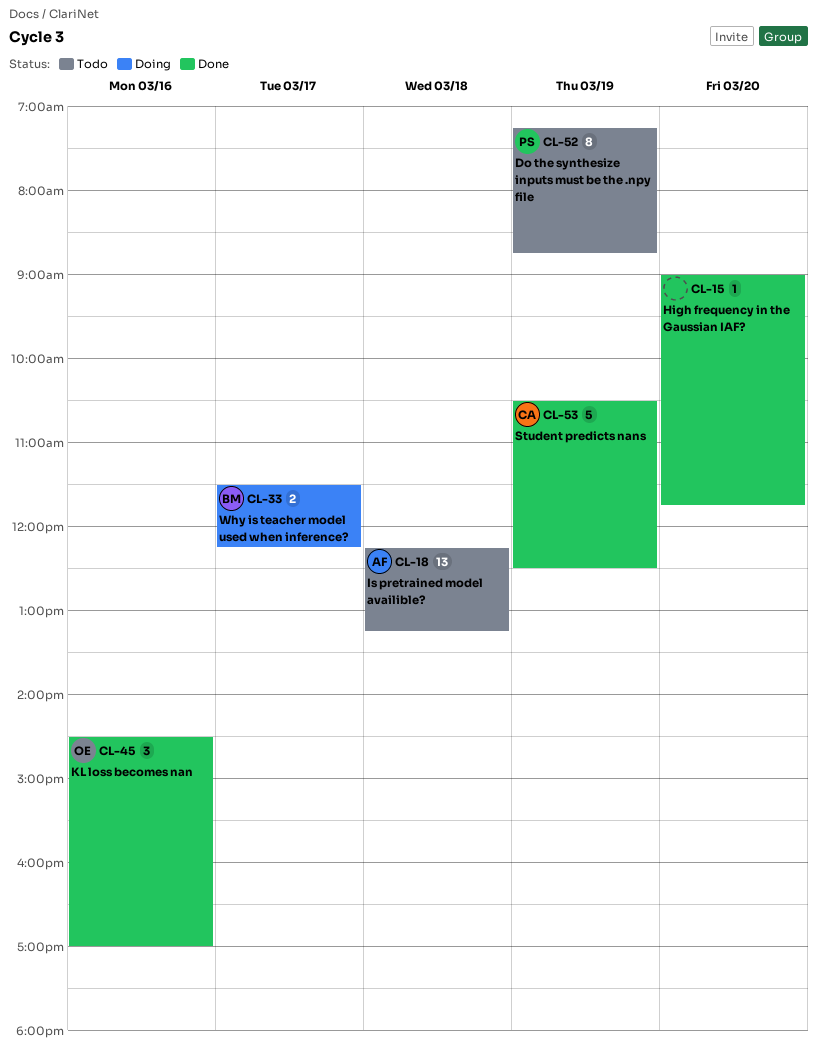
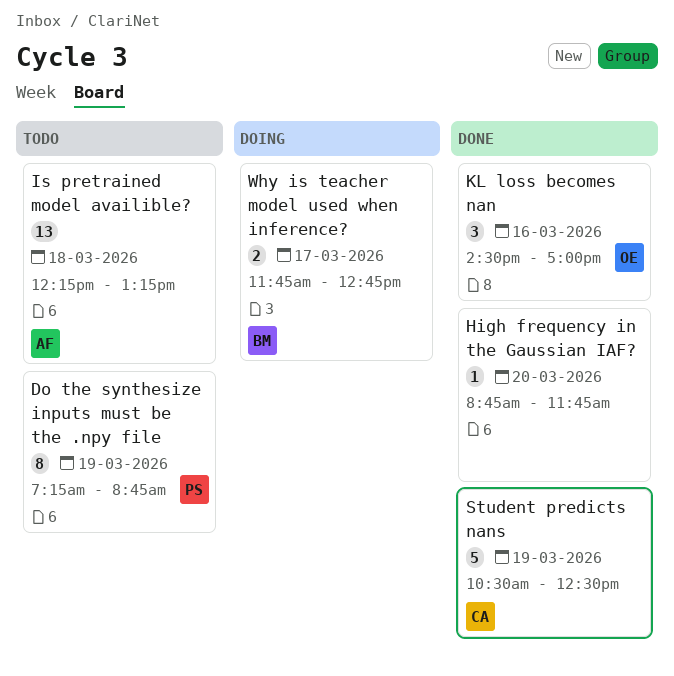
High frequency in the Gaussian IAF?, begins: 09:00 -> 08:45
Why is teacher model used when inference?, begins: 11:30 -> 11:45
Why is teacher model used when inference?, ends: 12:15 -> 12:45

